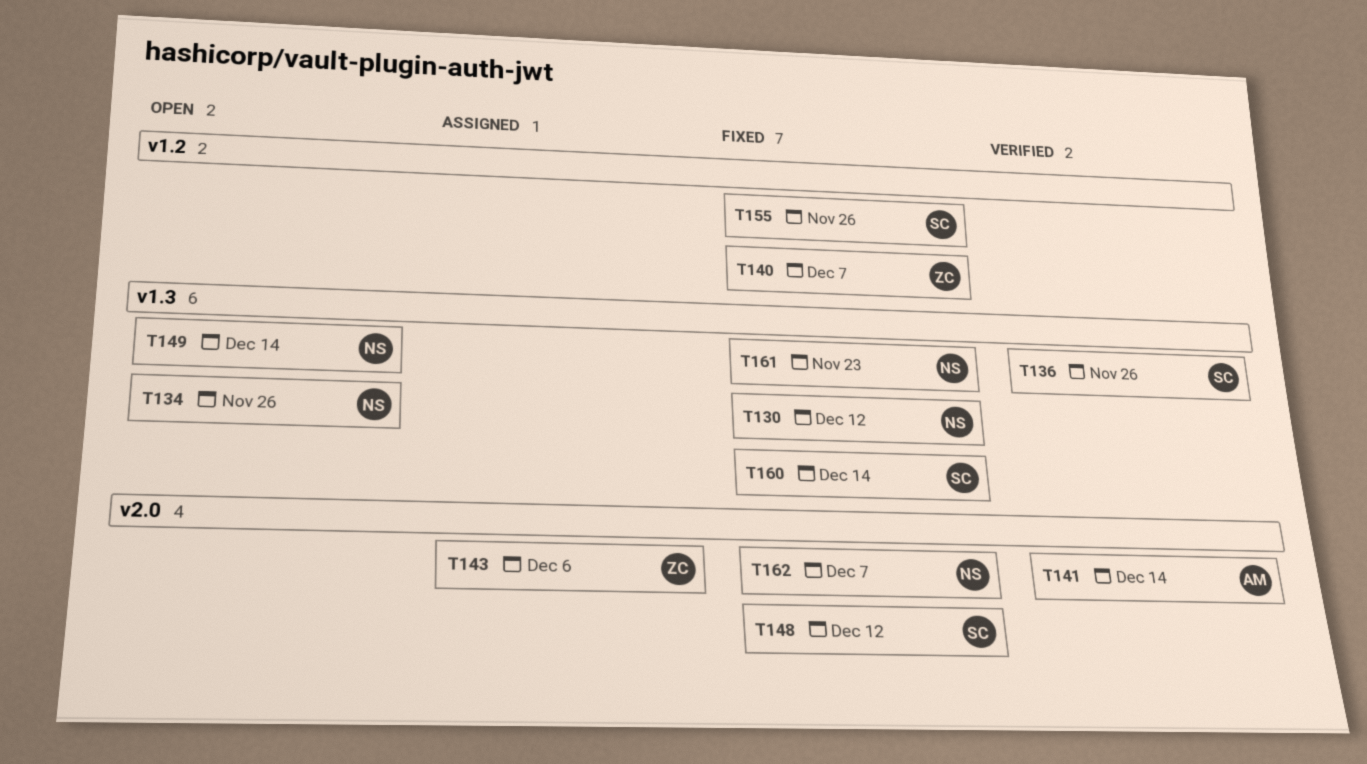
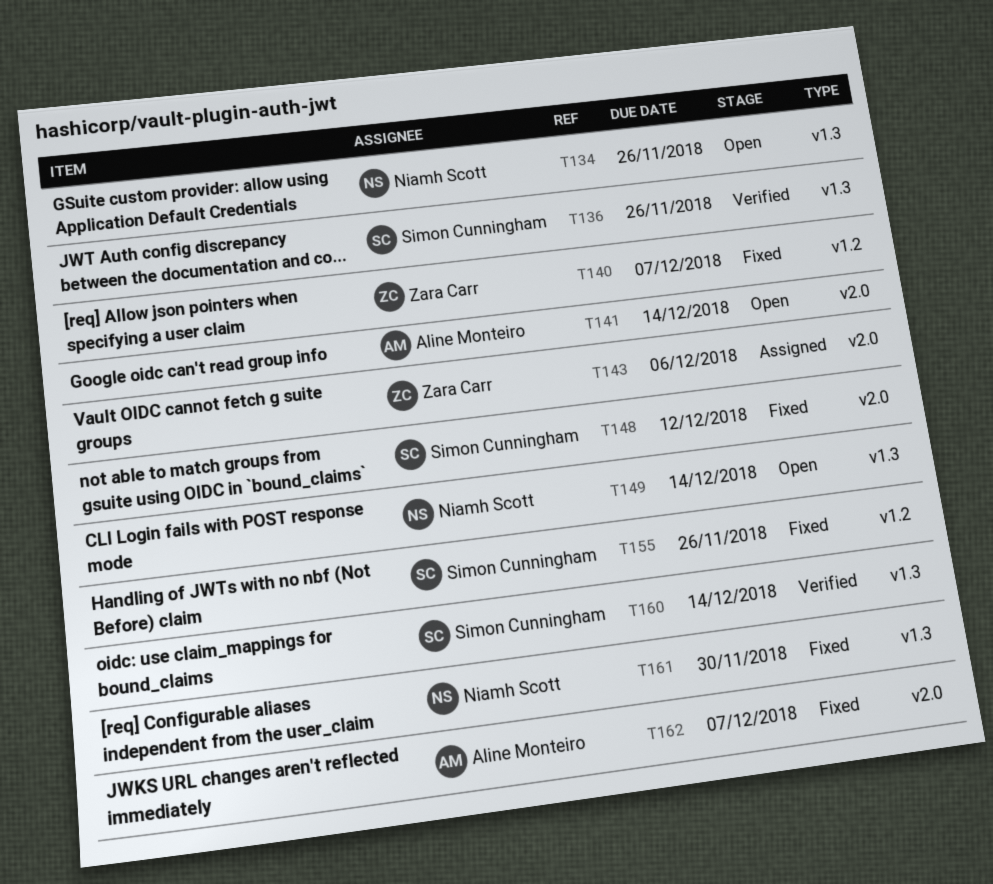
T130: present -> none
T141, status: Verified -> Open
T160, status: Fixed -> Verified
T161, due: Nov 23 -> Nov 30
T162, owner: Niamh Scott -> Aline Monteiro

